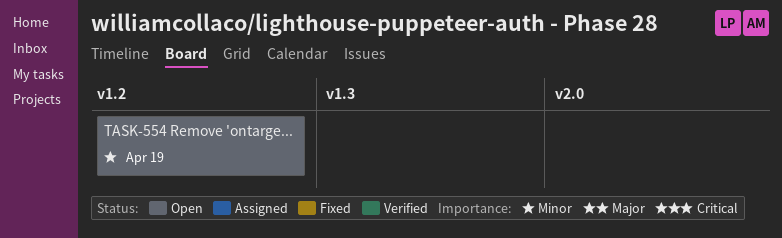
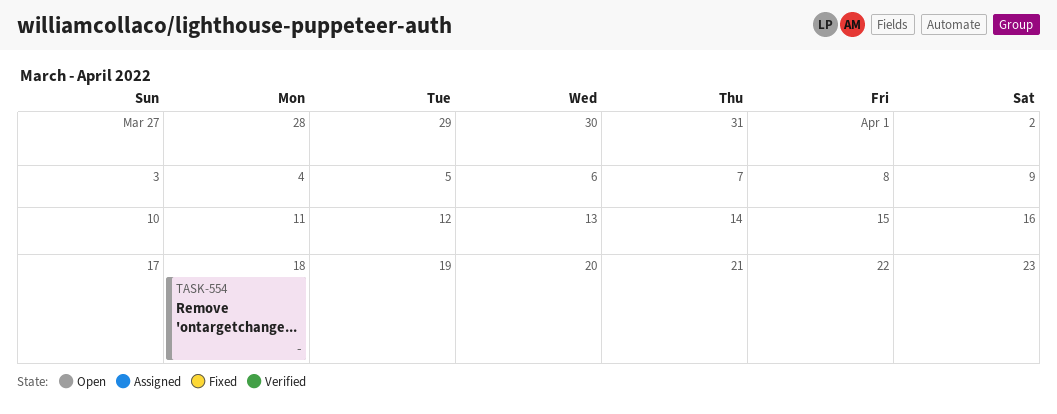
TASK-554, due: Apr 19 -> Apr 18

